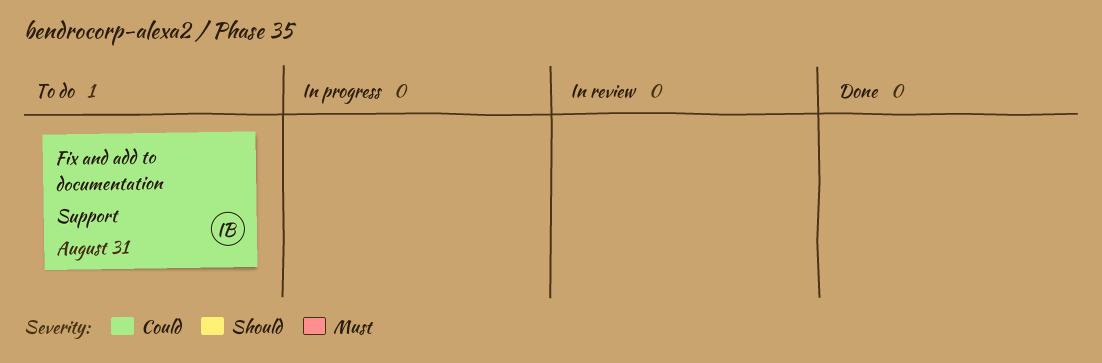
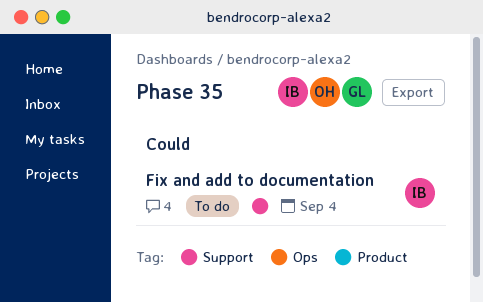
Fix and add to documentation, due: Aug 31 -> Sep 4

